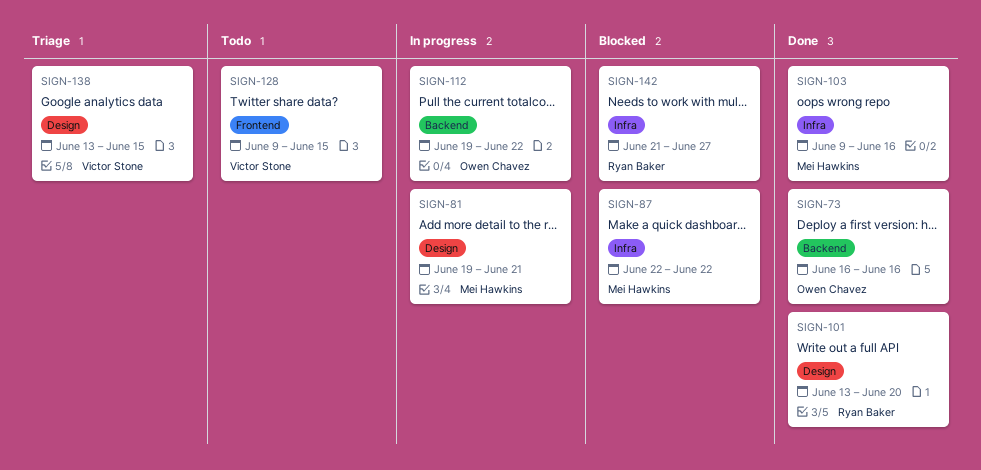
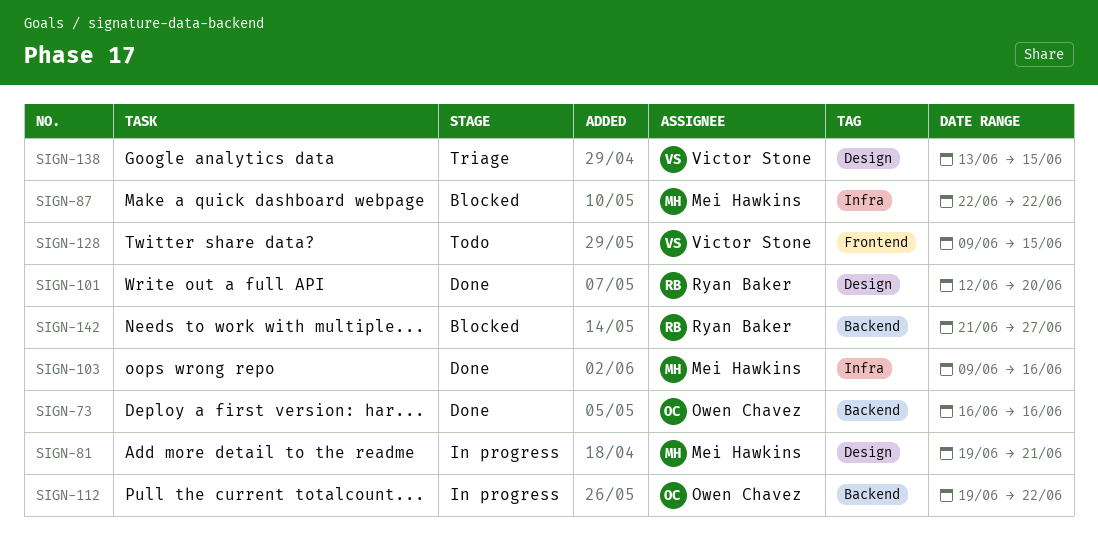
SIGN-101, start: Jun 13 -> Jun 12
SIGN-142, label: Infra -> Backend

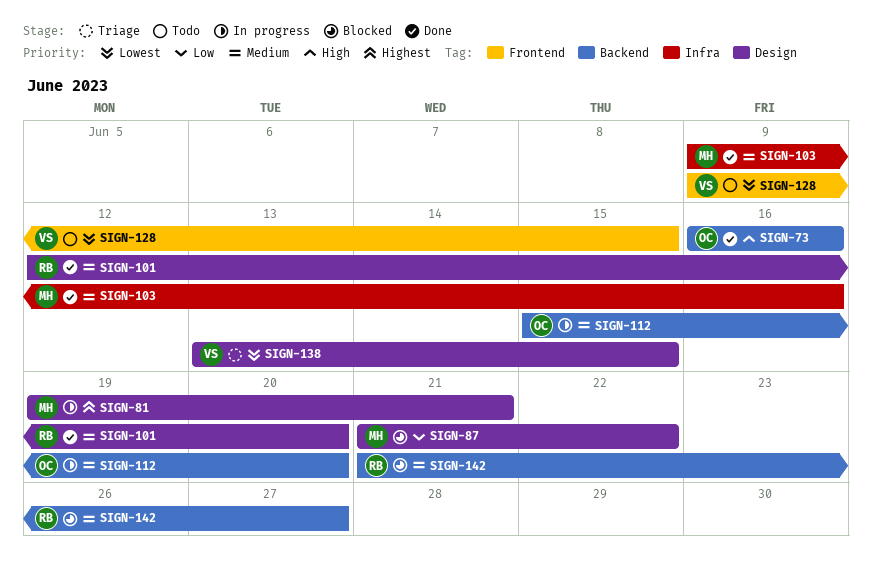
SIGN-87, label: Infra -> Design
SIGN-87, start: Jun 22 -> Jun 21
SIGN-112, start: Jun 19 -> Jun 15
SIGN-112, due: Jun 22 -> Jun 20

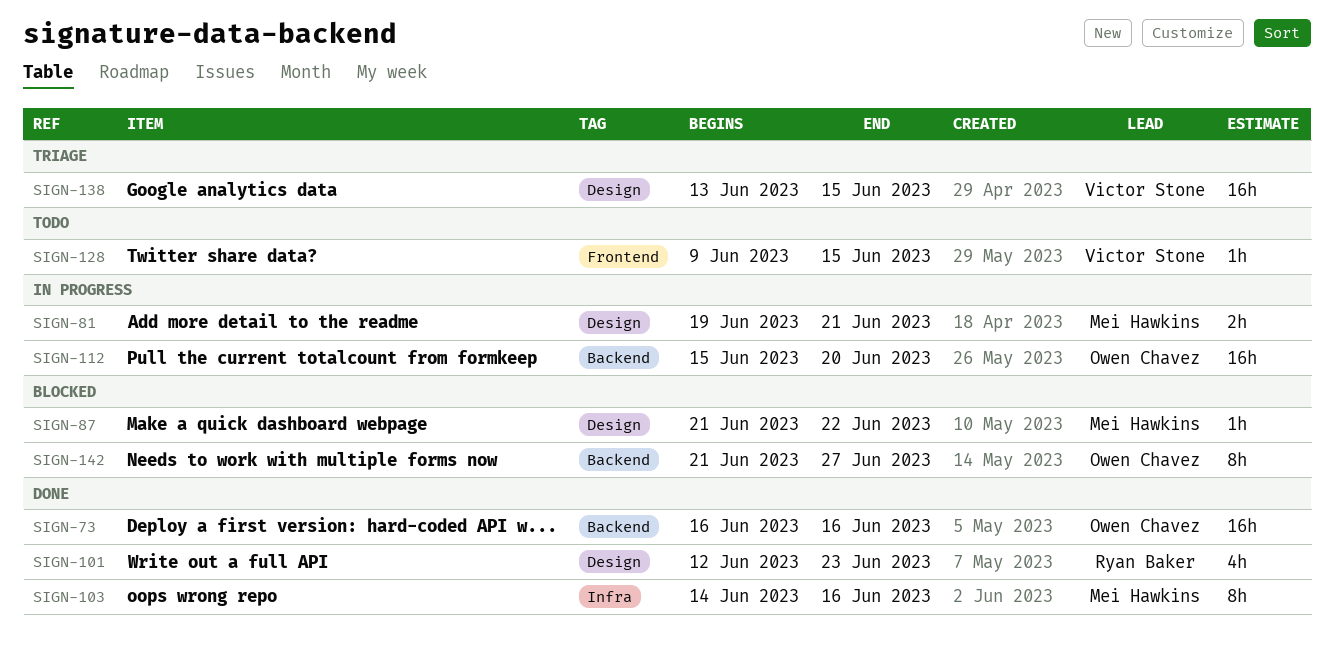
SIGN-101, due: Jun 20 -> Jun 23
SIGN-103, start: Jun 9 -> Jun 14
SIGN-142, owner: Ryan Baker -> Owen Chavez

